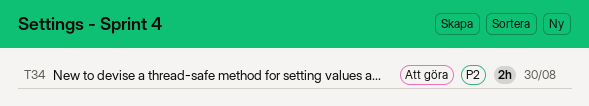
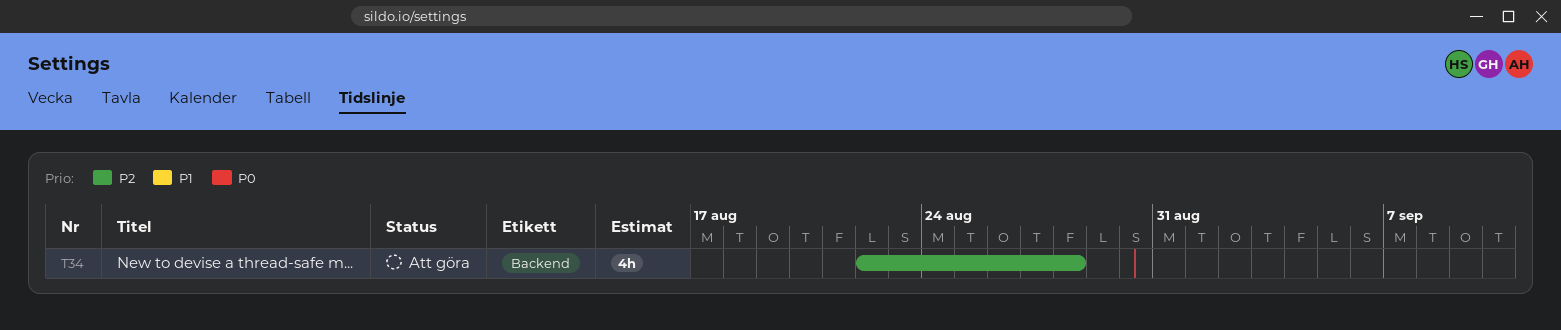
T34, estimate: 2h -> 4h
T34, due: Aug 30 -> Aug 28

